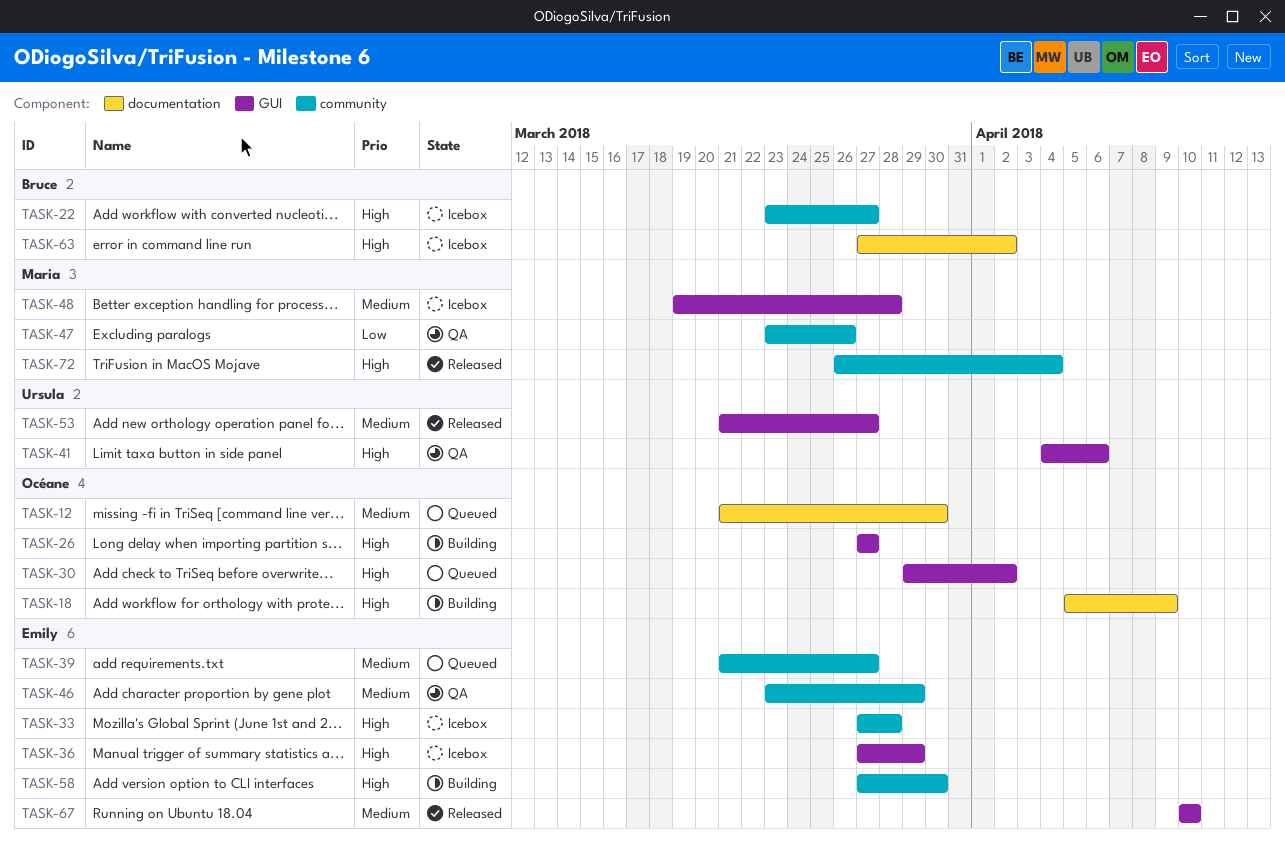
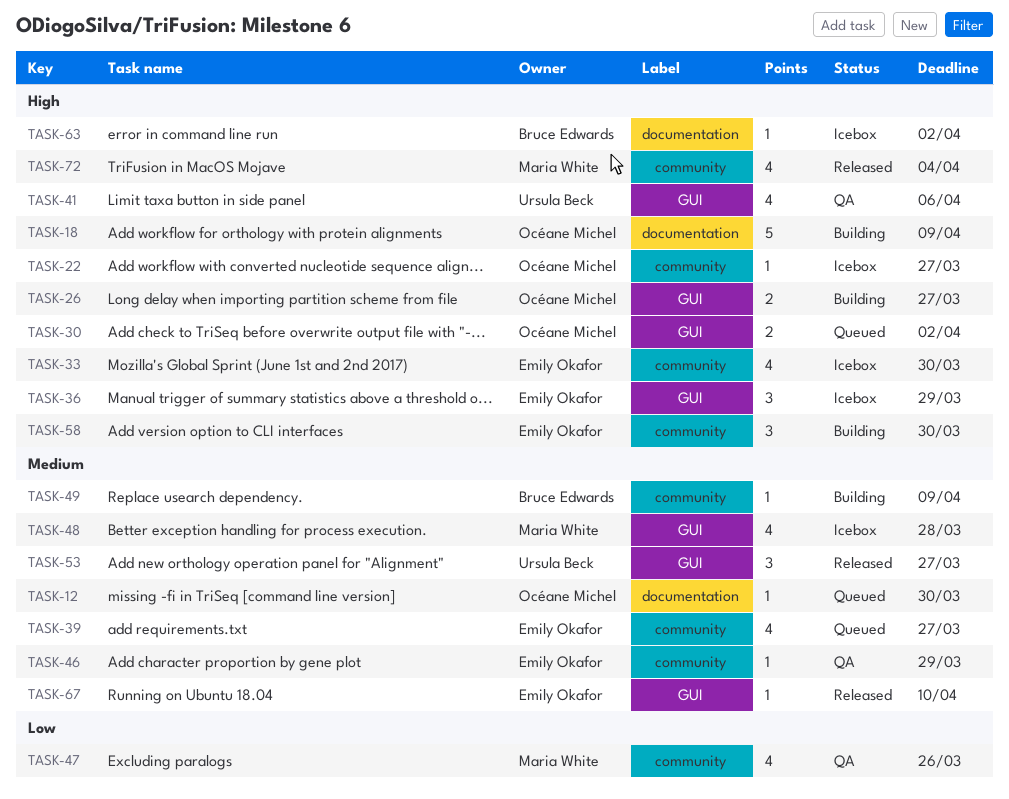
TASK-22, owner: Bruce Edwards -> Océane Michel
TASK-33, due: Mar 28 -> Mar 30
TASK-49: none -> present

